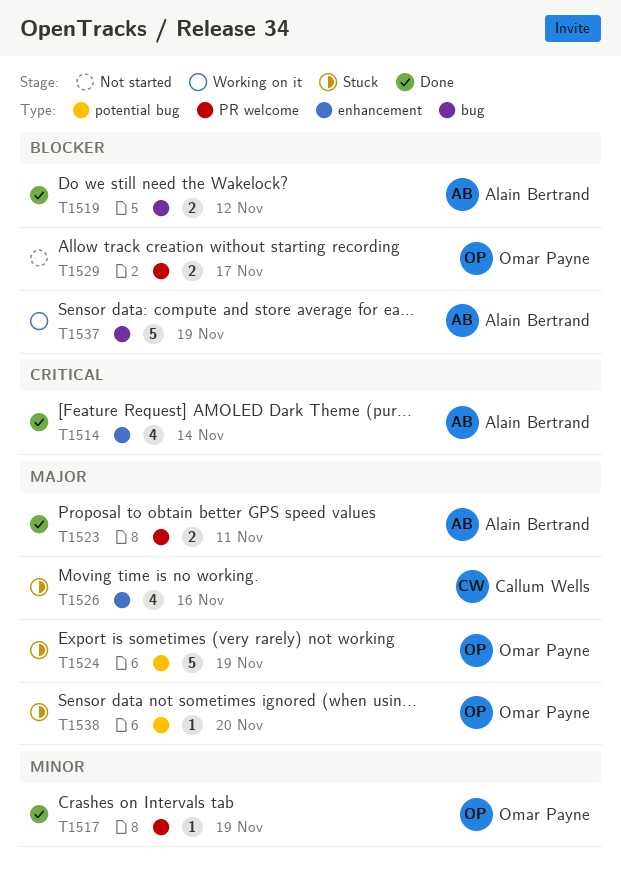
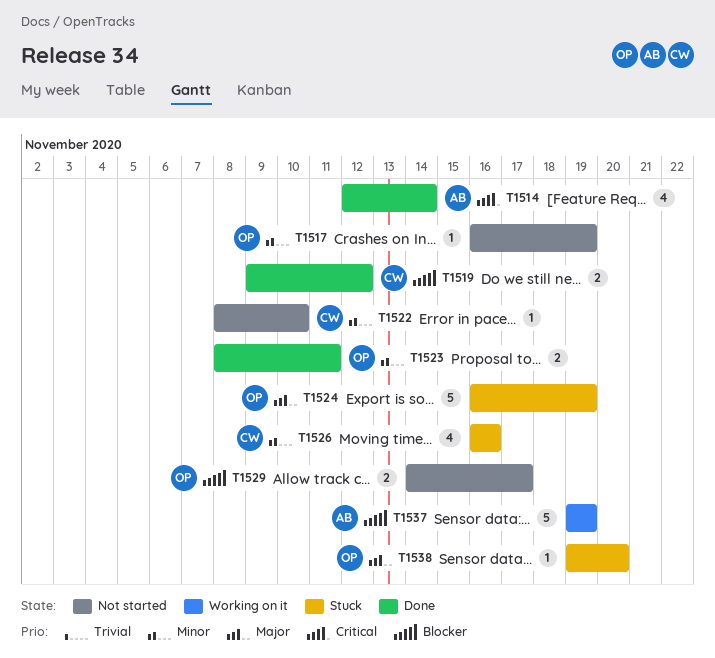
T1517, status: Done -> Not started
T1519, owner: Alain Bertrand -> Callum Wells
T1522: none -> present
T1523, owner: Alain Bertrand -> Omar Payne
T1523, priority: Major -> Minor
T1526, priority: Major -> Minor

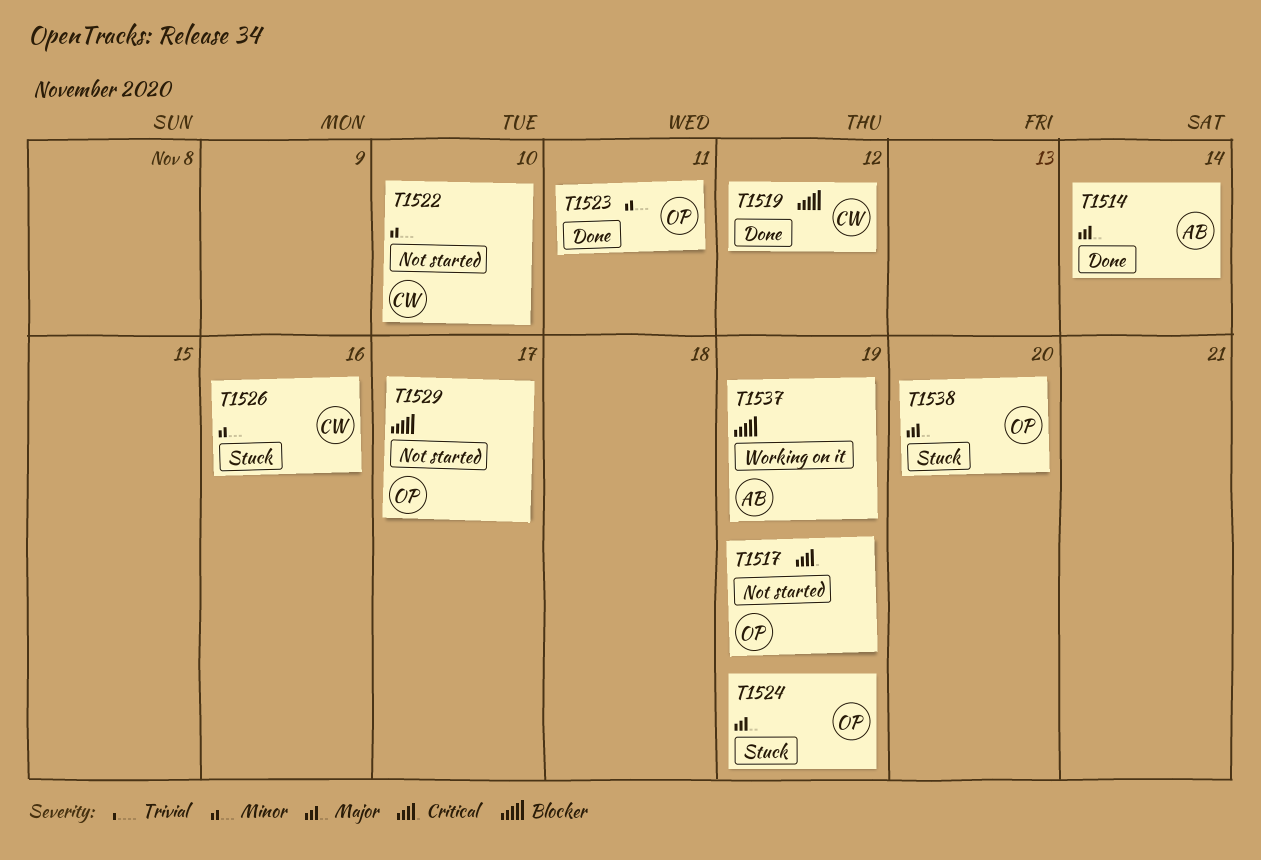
T1514, priority: Critical -> Major
T1517, priority: Minor -> Critical

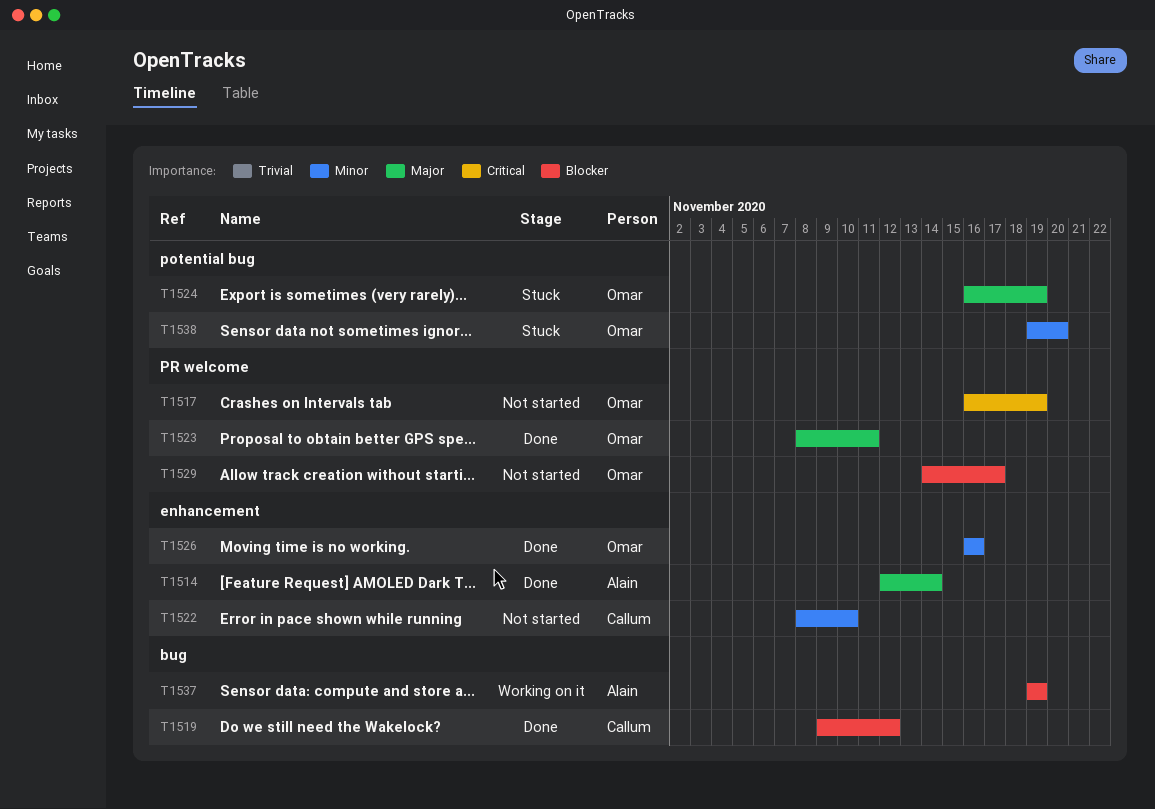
T1523, priority: Minor -> Major
T1526, status: Stuck -> Done
T1526, owner: Callum -> Omar
T1538, priority: Major -> Minor

